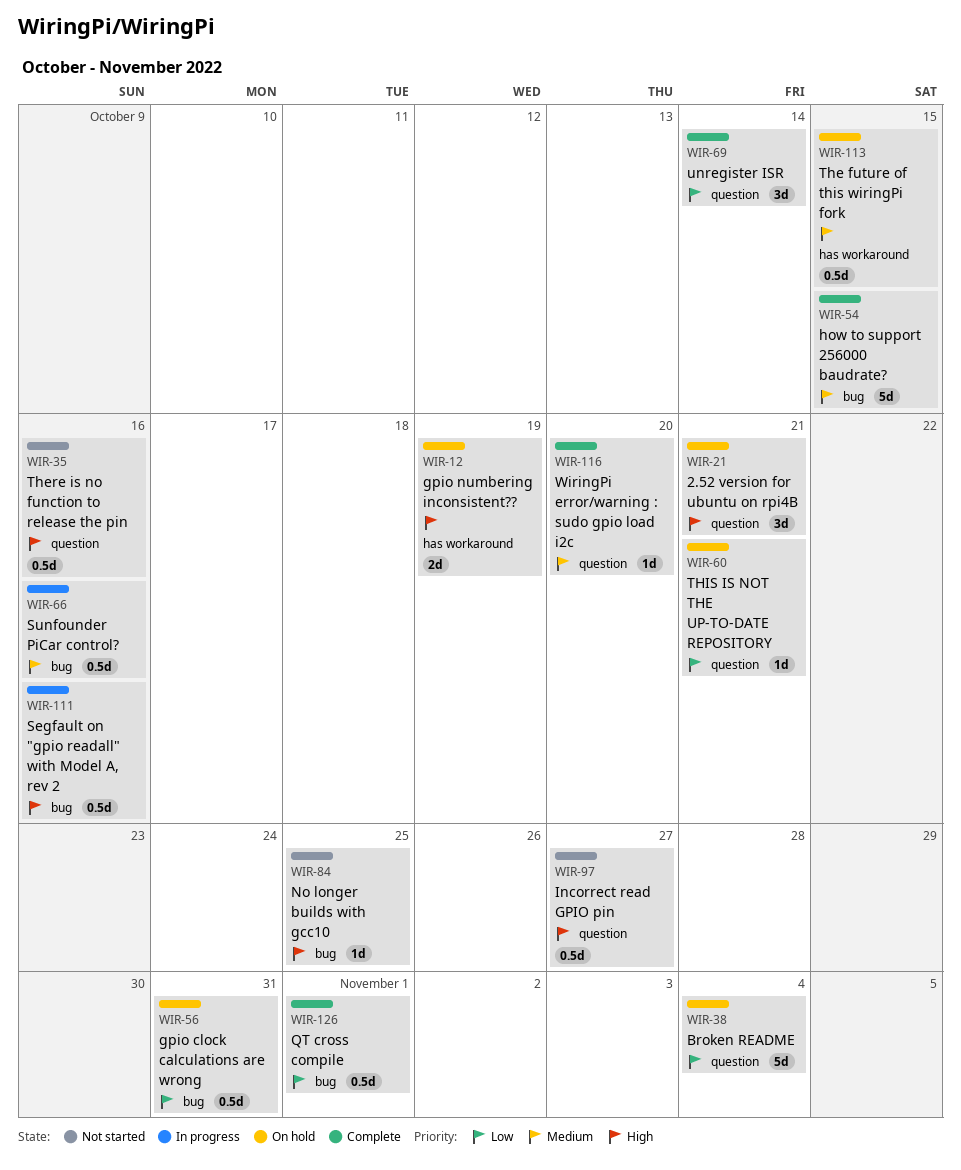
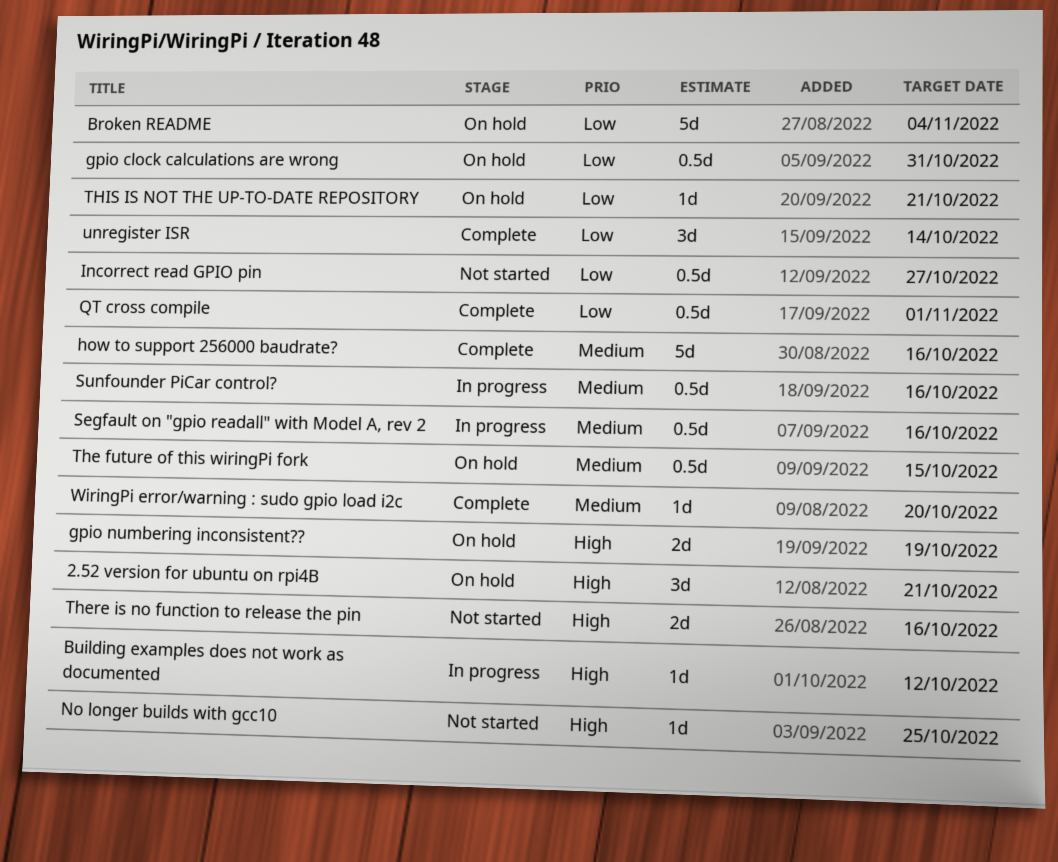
Building examples does not work as documented: none -> present
how to support 256000 baudrate?, due: Oct 15 -> Oct 16
Incorrect read GPIO pin, priority: High -> Low
Segfault on "gpio readall" with Model A, rev 2, priority: High -> Medium
There is no function to release the pin, estimate: 0.5d -> 2d

